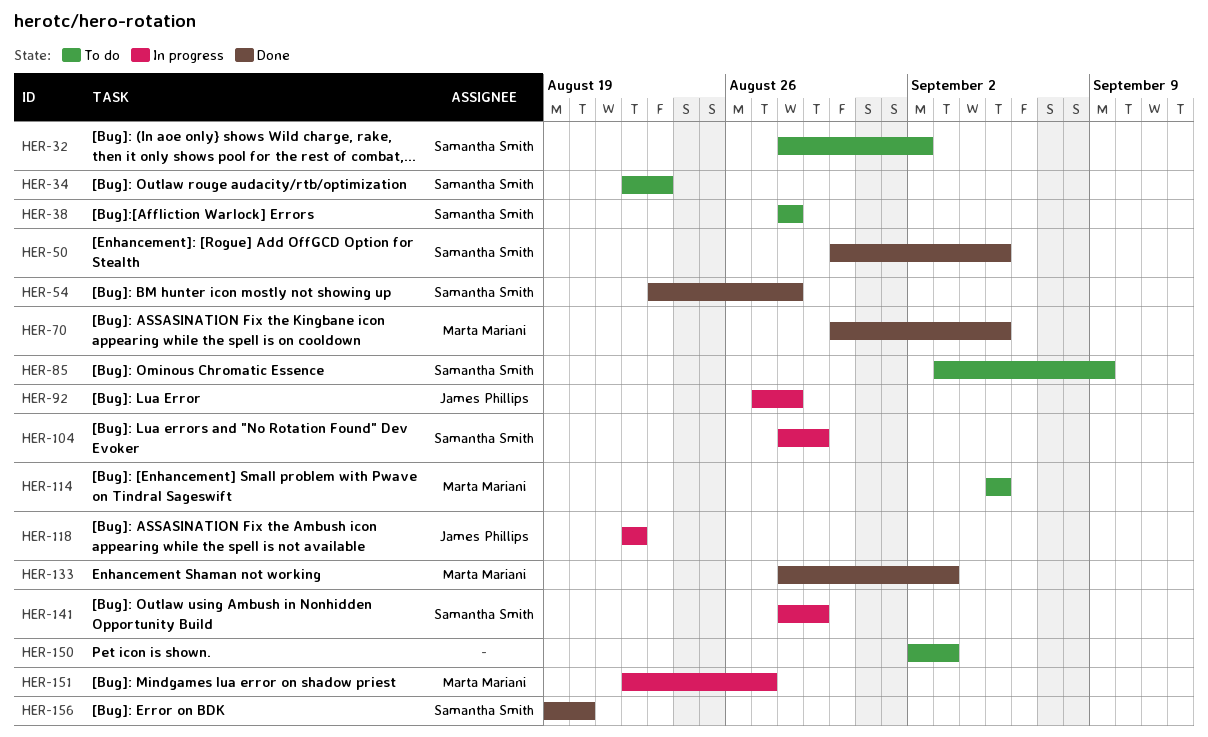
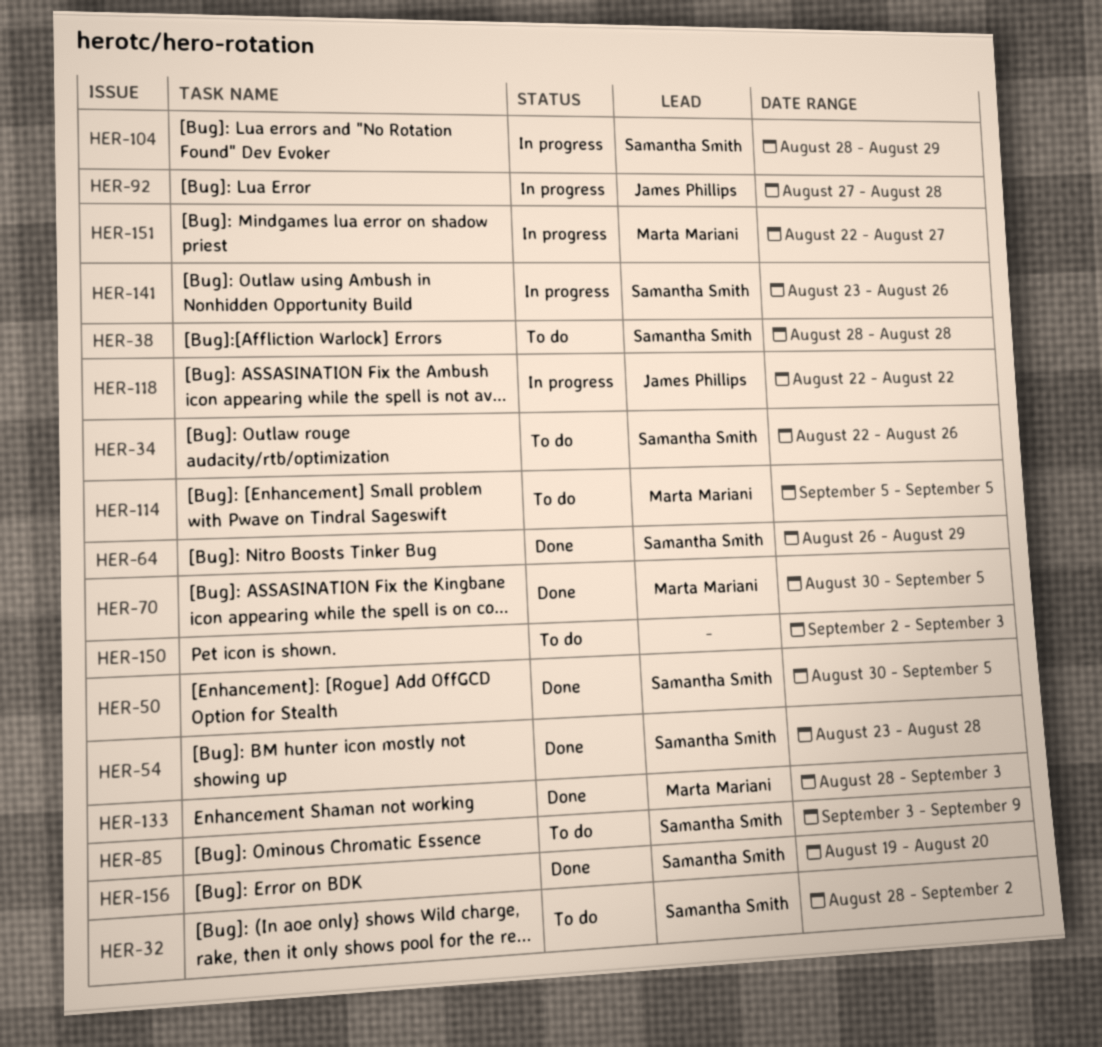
HER-34, due: Aug 23 -> Aug 26
HER-64: none -> present
HER-141, start: Aug 28 -> Aug 23
HER-141, due: Aug 29 -> Aug 26

